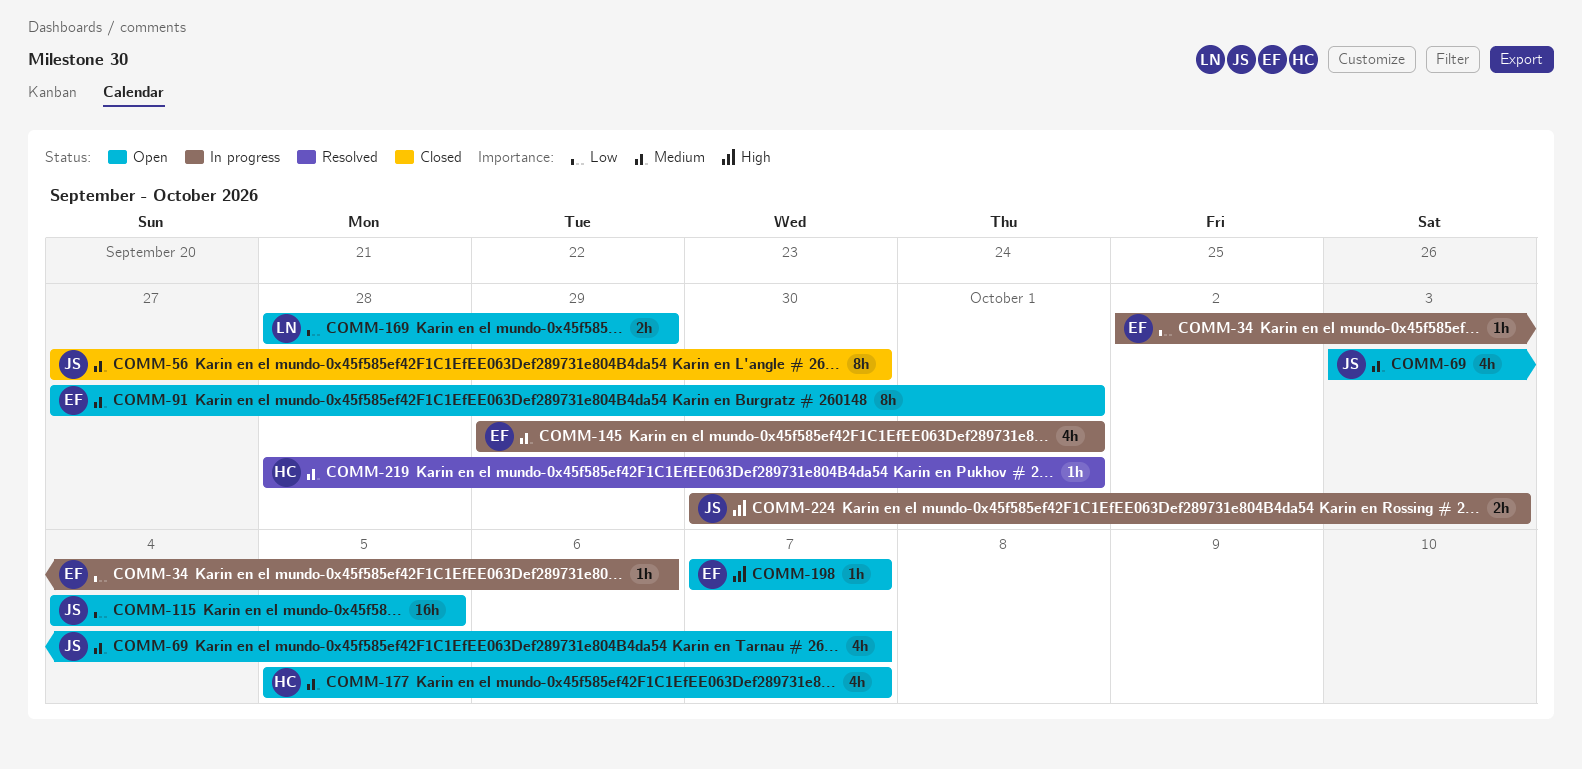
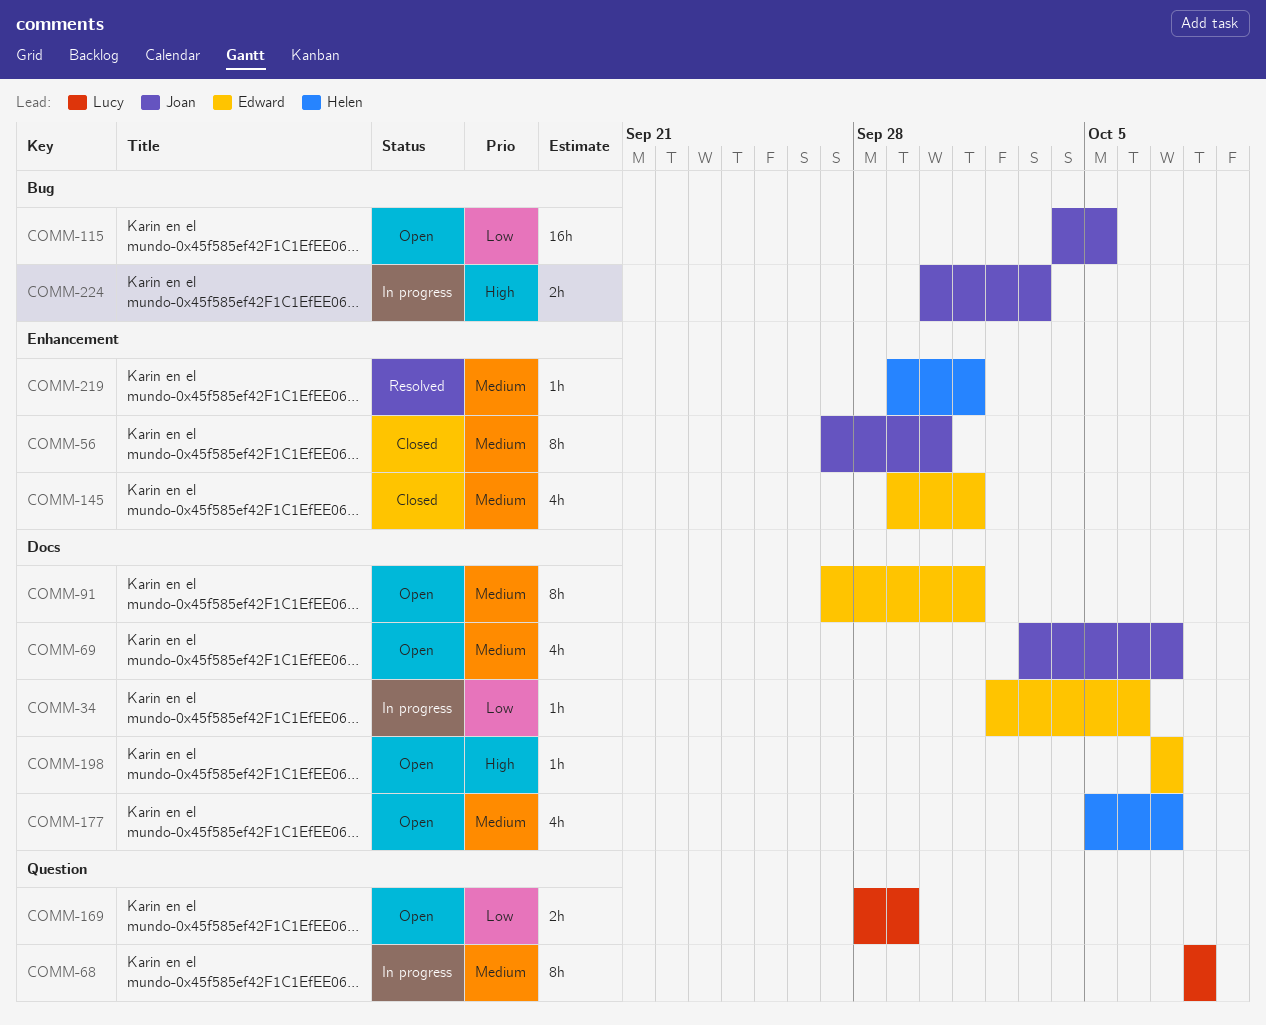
COMM-68: none -> present
COMM-145, status: In progress -> Closed
COMM-219, start: Sep 28 -> Sep 29

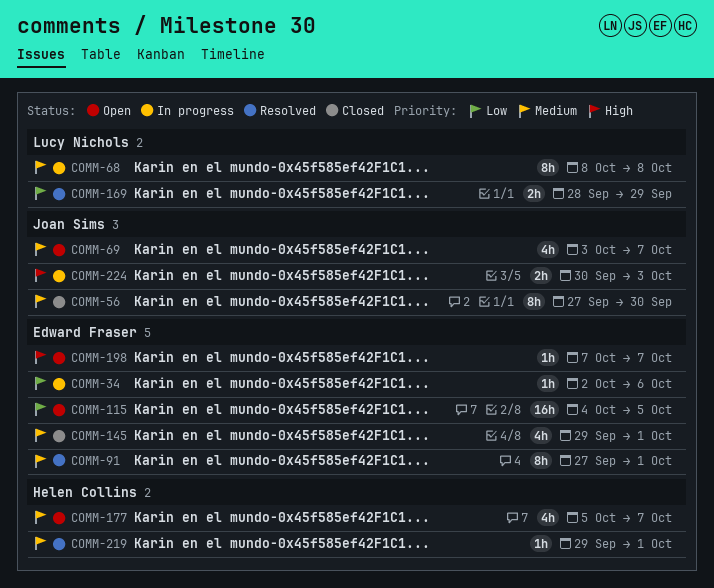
COMM-91, status: Open -> Resolved
COMM-115, owner: Joan Sims -> Edward Fraser
COMM-169, status: Open -> Resolved

